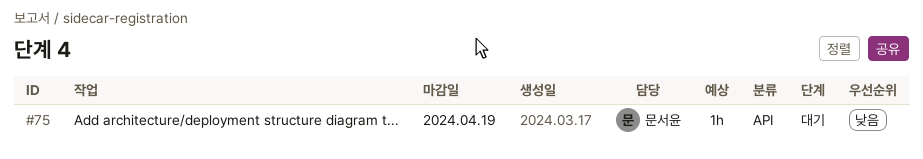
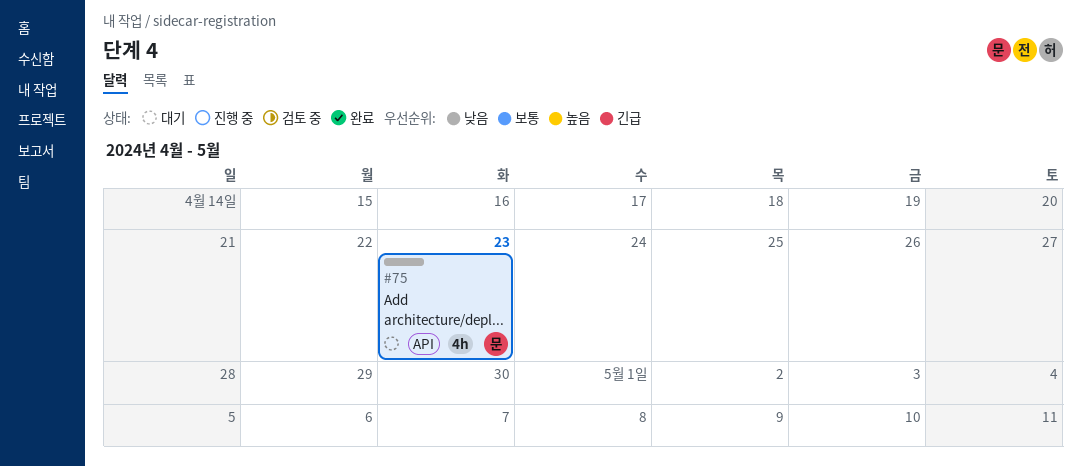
#75, estimate: 1h -> 4h
#75, due: Apr 19 -> Apr 23

